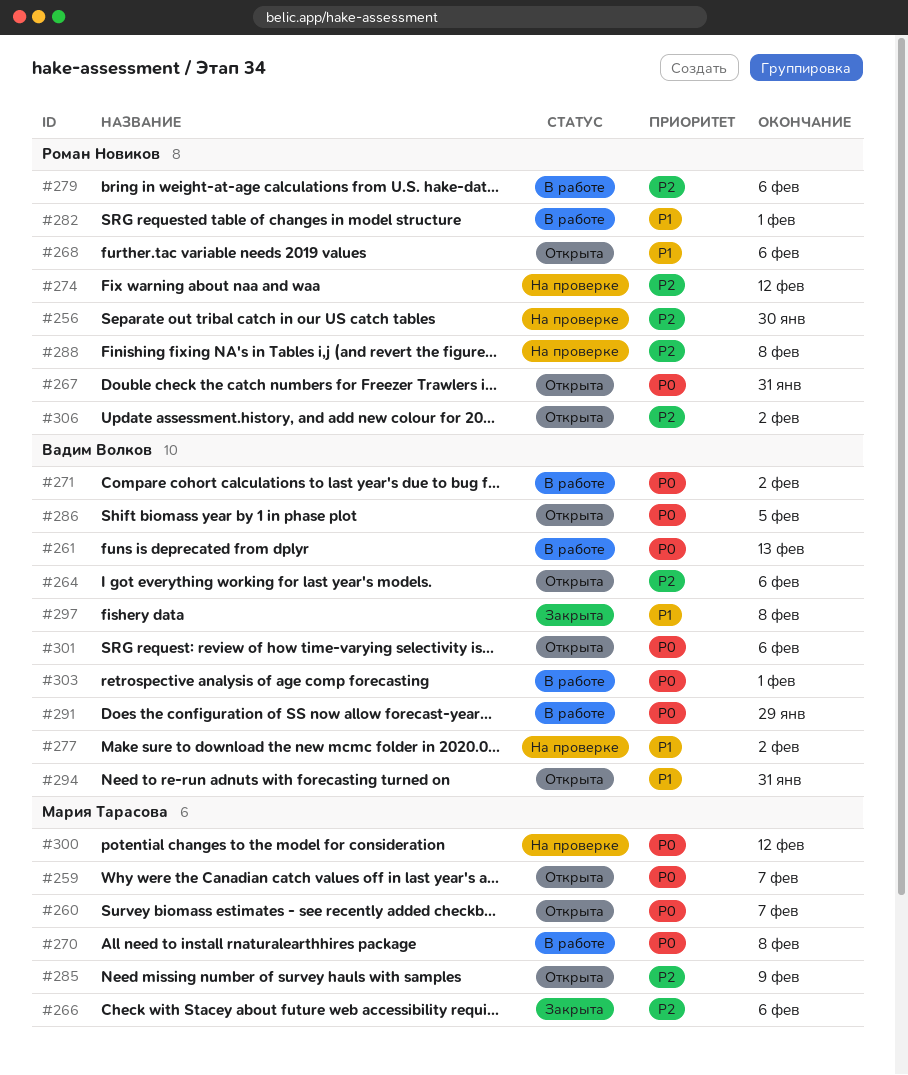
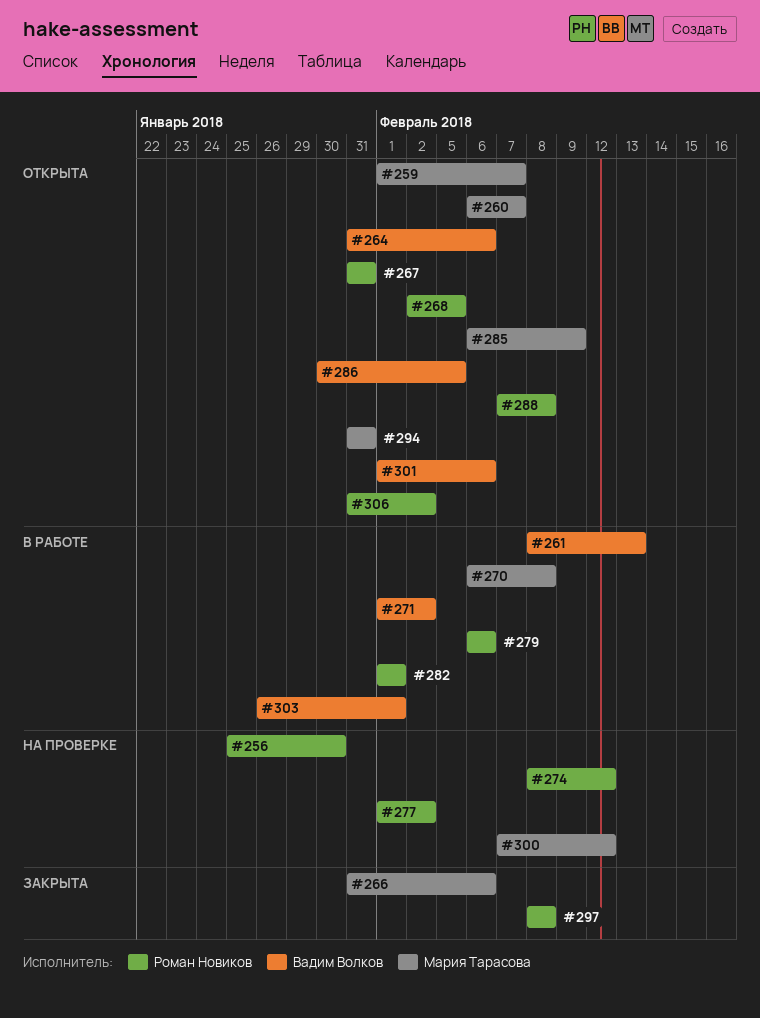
#268, due: Feb 6 -> Feb 5
#277, owner: Вадим Волков -> Роман Новиков
#288, status: На проверке -> Открыта
#291: present -> none
#294, owner: Вадим Волков -> Мария Тарасова
#297, owner: Вадим Волков -> Роман Новиков

